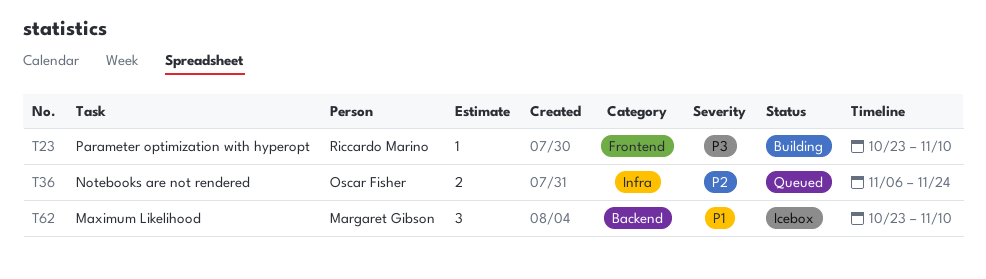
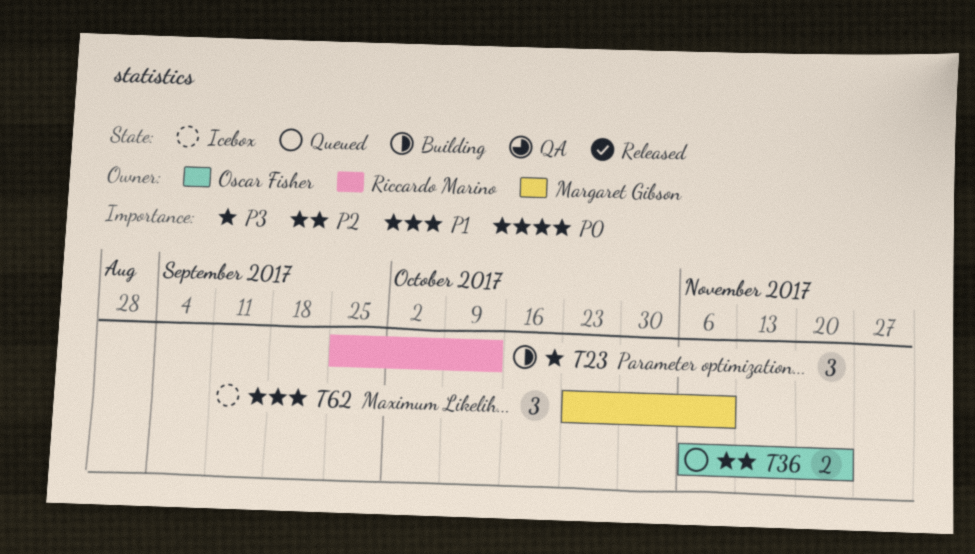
T23, estimate: 1 -> 3
T23, start: Oct 23 -> Sep 25
T23, due: Nov 10 -> Oct 13

